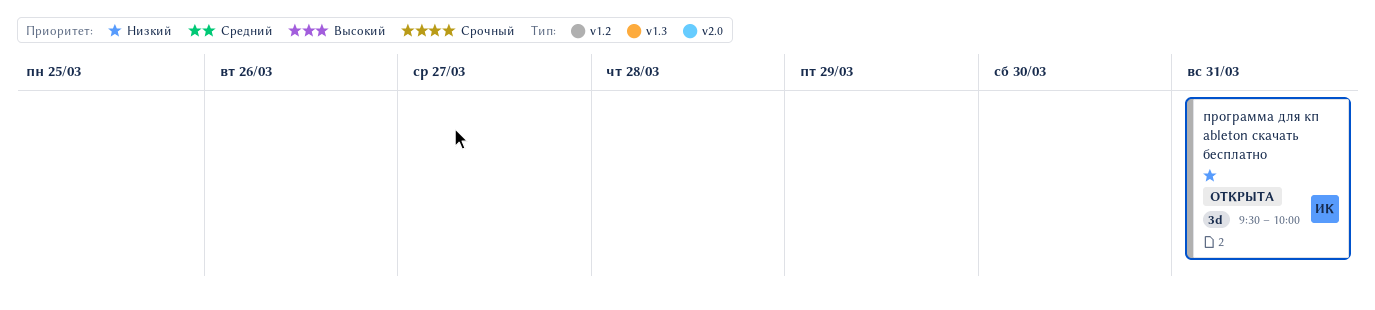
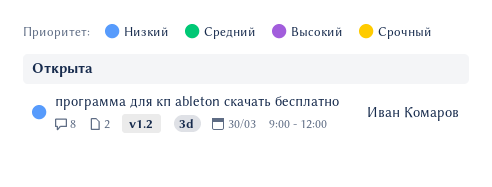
программа для кп ableton скачать бесплатно, day: Mar 31 -> Mar 30
программа для кп ableton скачать бесплатно, begins: 09:30 -> 09:00
программа для кп ableton скачать бесплатно, ends: 10:00 -> 12:00

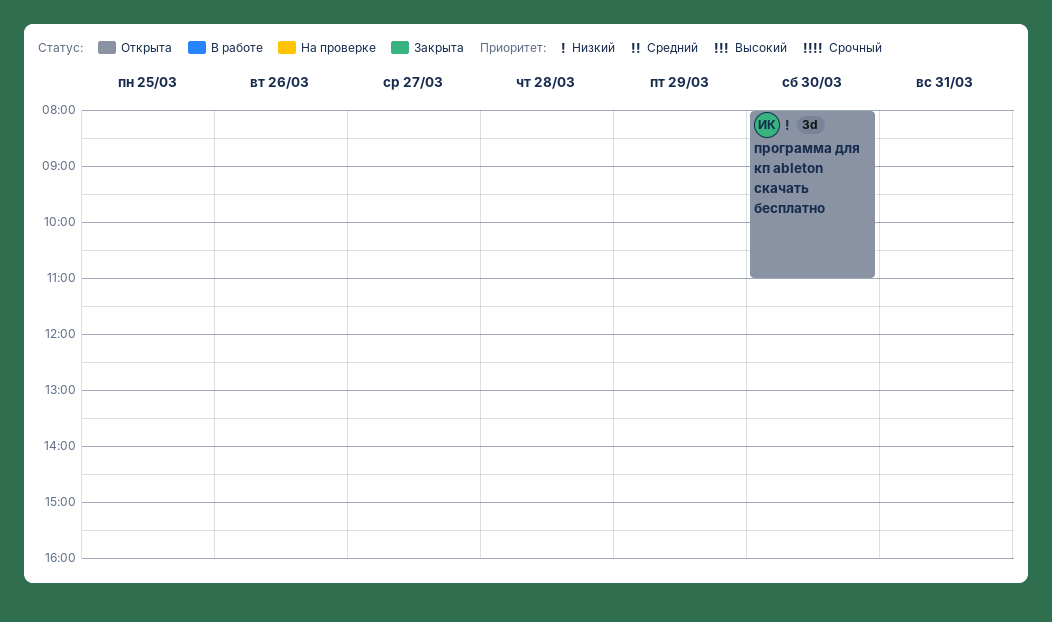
программа для кп ableton скачать бесплатно, begins: 09:00 -> 08:00
программа для кп ableton скачать бесплатно, ends: 12:00 -> 11:00

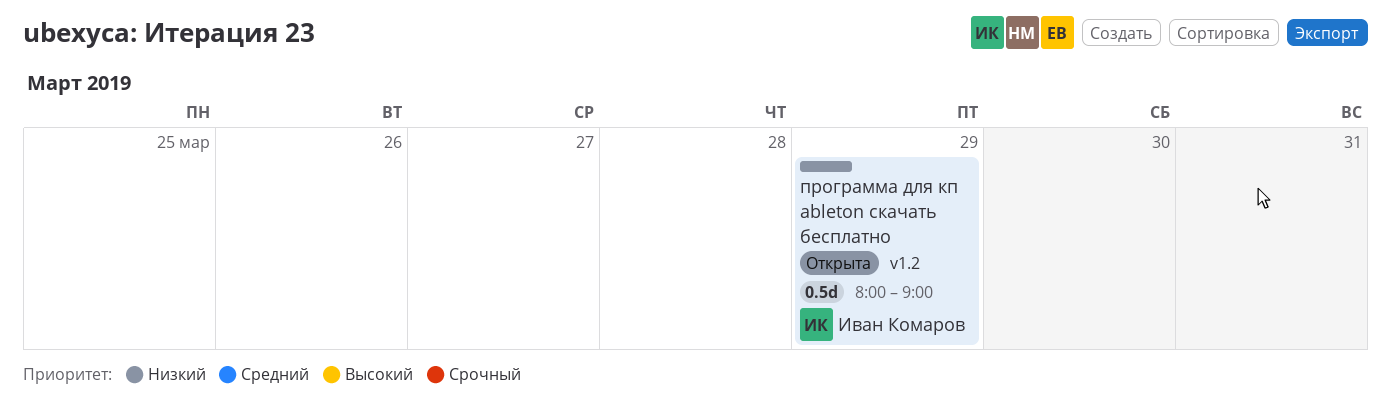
программа для кп ableton скачать бесплатно, estimate: 3d -> 0.5d
программа для кп ableton скачать бесплатно, day: Mar 30 -> Mar 29
программа для кп ableton скачать бесплатно, ends: 11:00 -> 09:00

